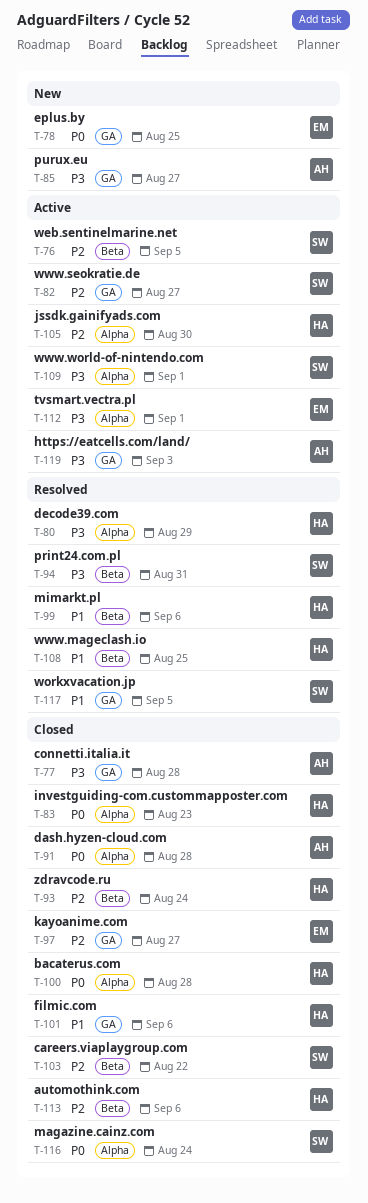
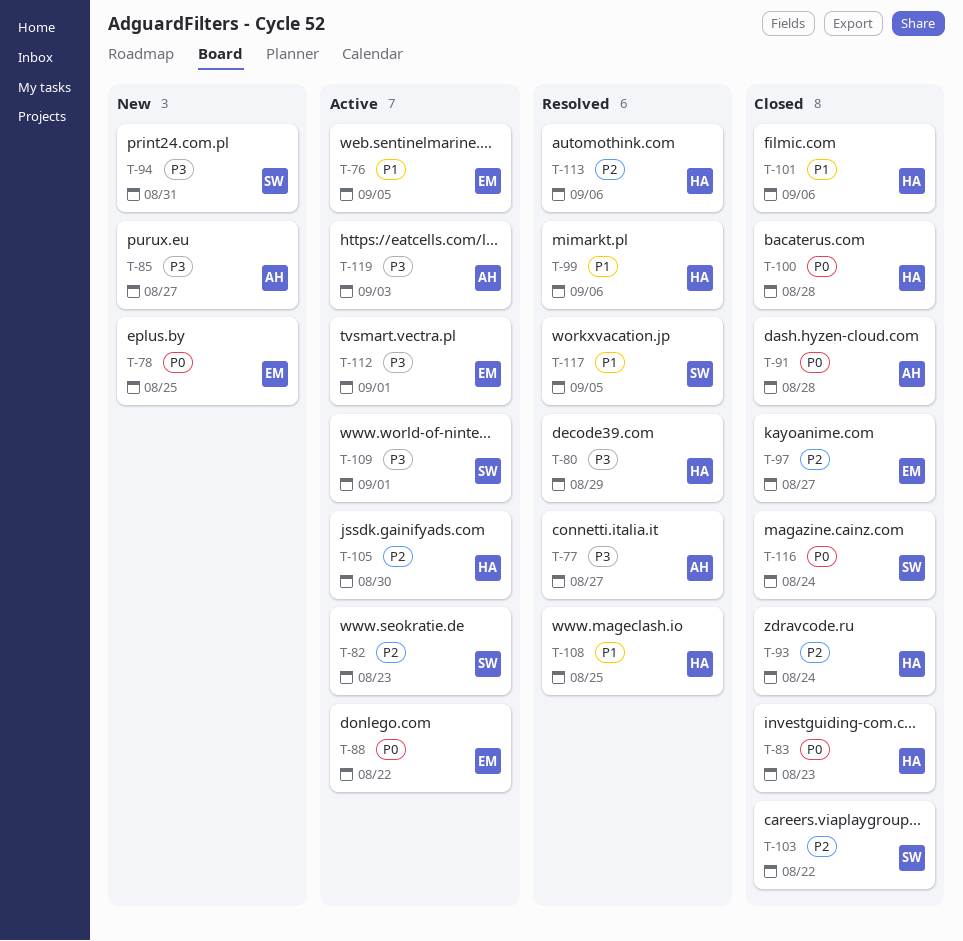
T-76, owner: SW -> EM
T-76, priority: P2 -> P1
T-77, status: Closed -> Resolved
T-77, due: Aug 28 -> Aug 27
T-82, due: Aug 27 -> Aug 23
T-88: none -> present
T-94, status: Resolved -> New
T-113, status: Closed -> Resolved

